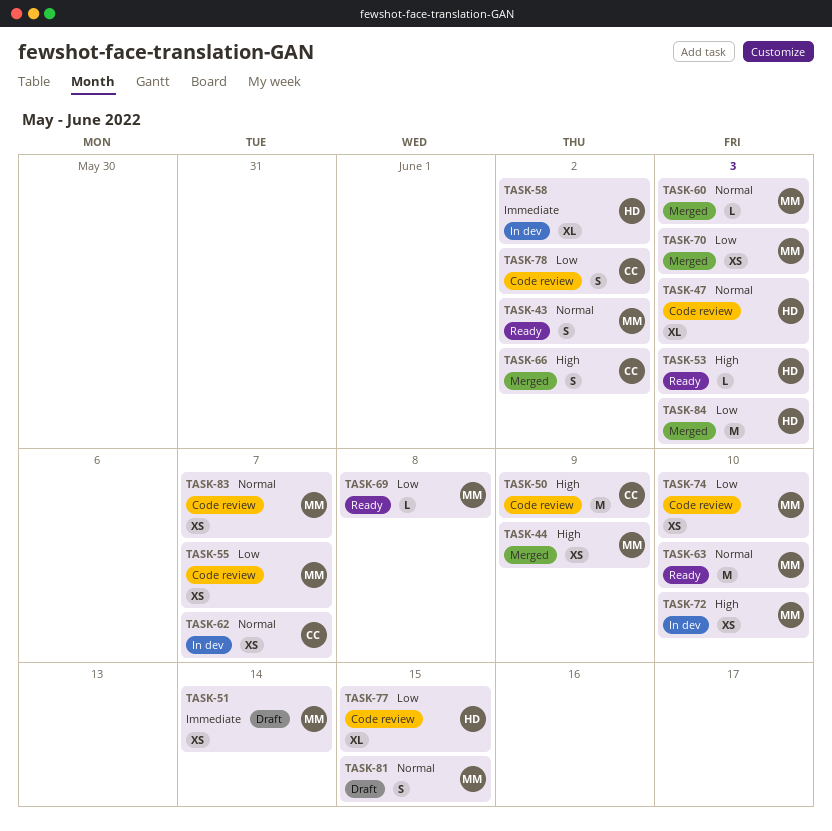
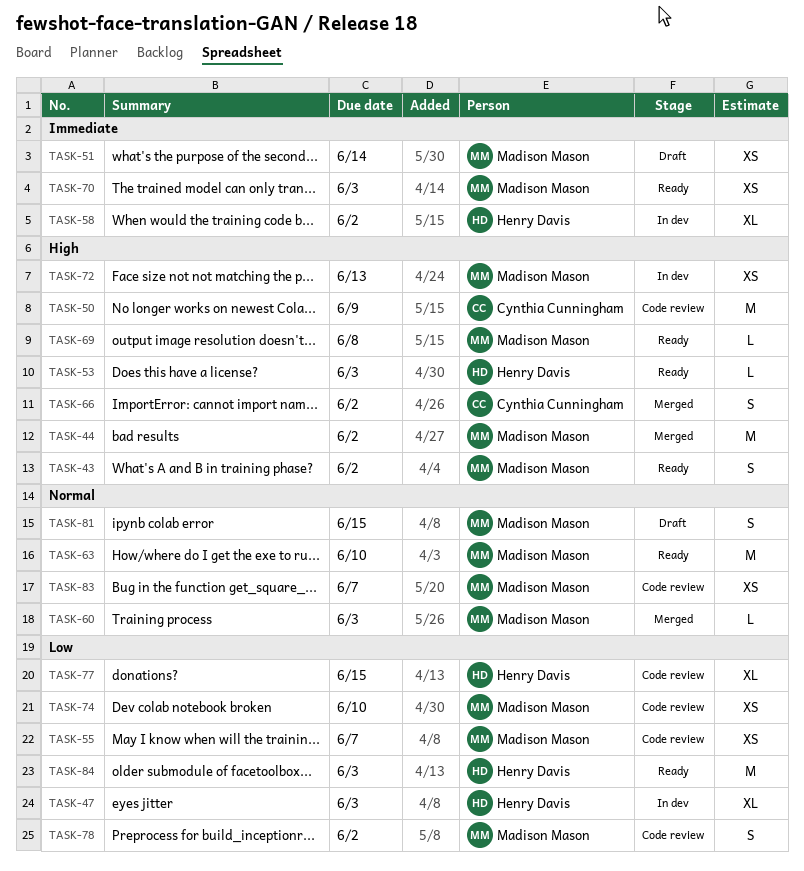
TASK-43, priority: Normal -> High
TASK-44, estimate: XS -> M
TASK-44, due: Jun 9 -> Jun 2
TASK-47, status: Code review -> In dev
TASK-47, priority: Normal -> Low
TASK-62: present -> none
TASK-69, priority: Low -> High
TASK-70, status: Merged -> Ready
TASK-70, priority: Low -> Immediate
TASK-72, due: Jun 10 -> Jun 13
TASK-78, owner: Cynthia Cunningham -> Madison Mason
TASK-84, status: Merged -> Ready

